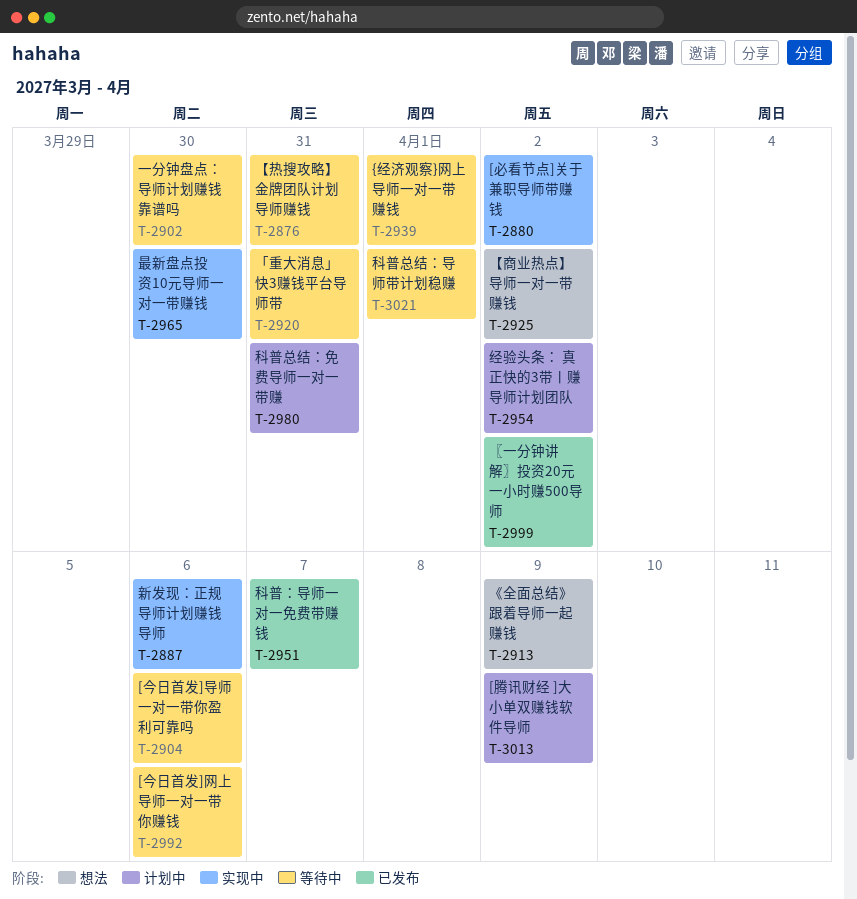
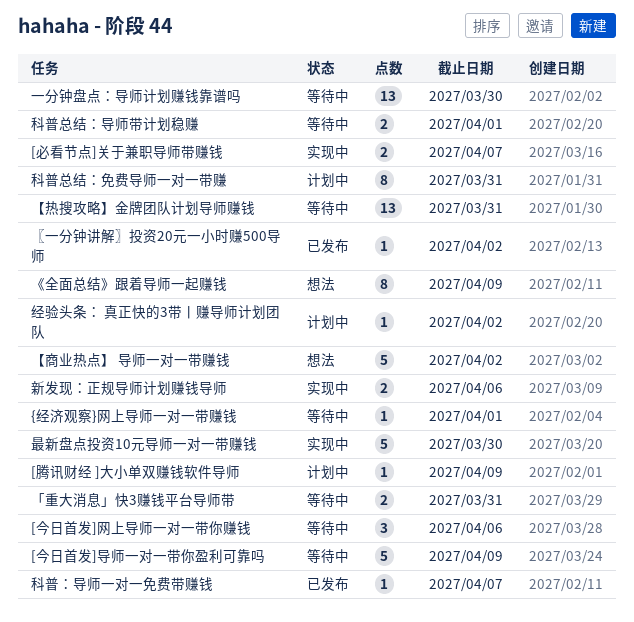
[今日首发]导师一对一带你盈利可靠吗, due: Apr 6 -> Apr 9
[必看节点]关于兼职导师带赚钱, due: Apr 2 -> Apr 7

